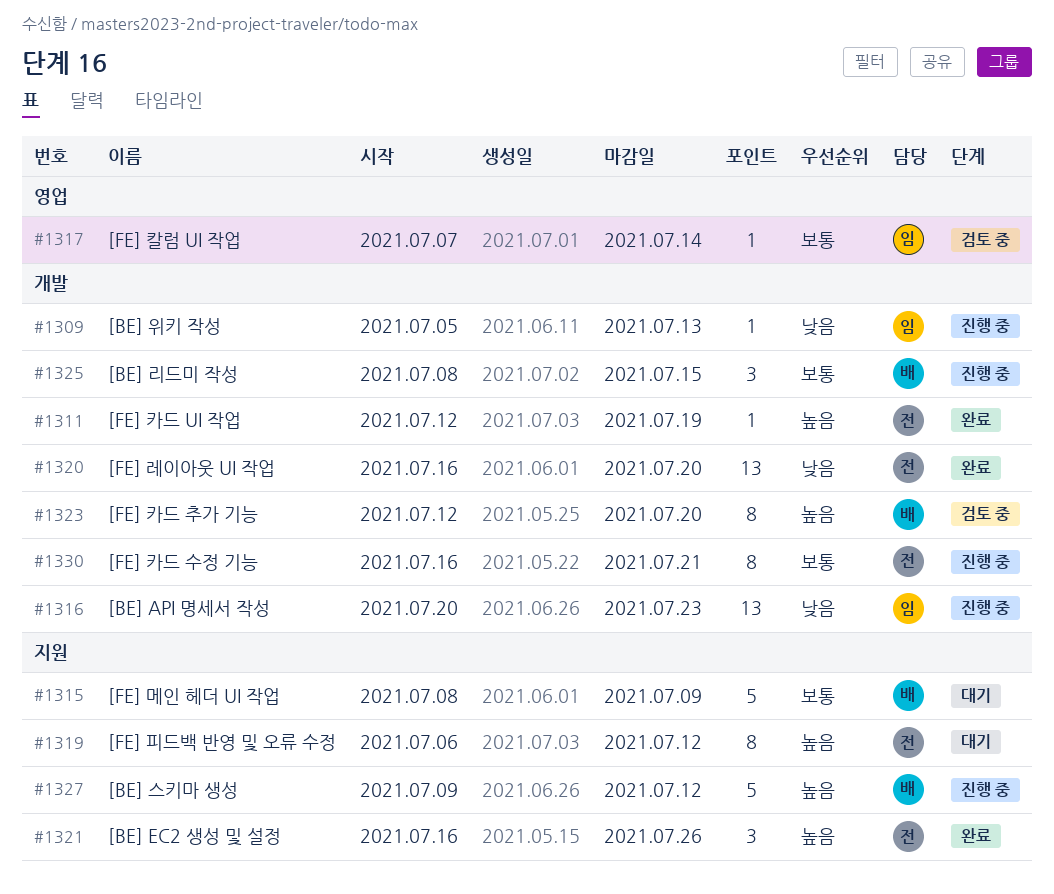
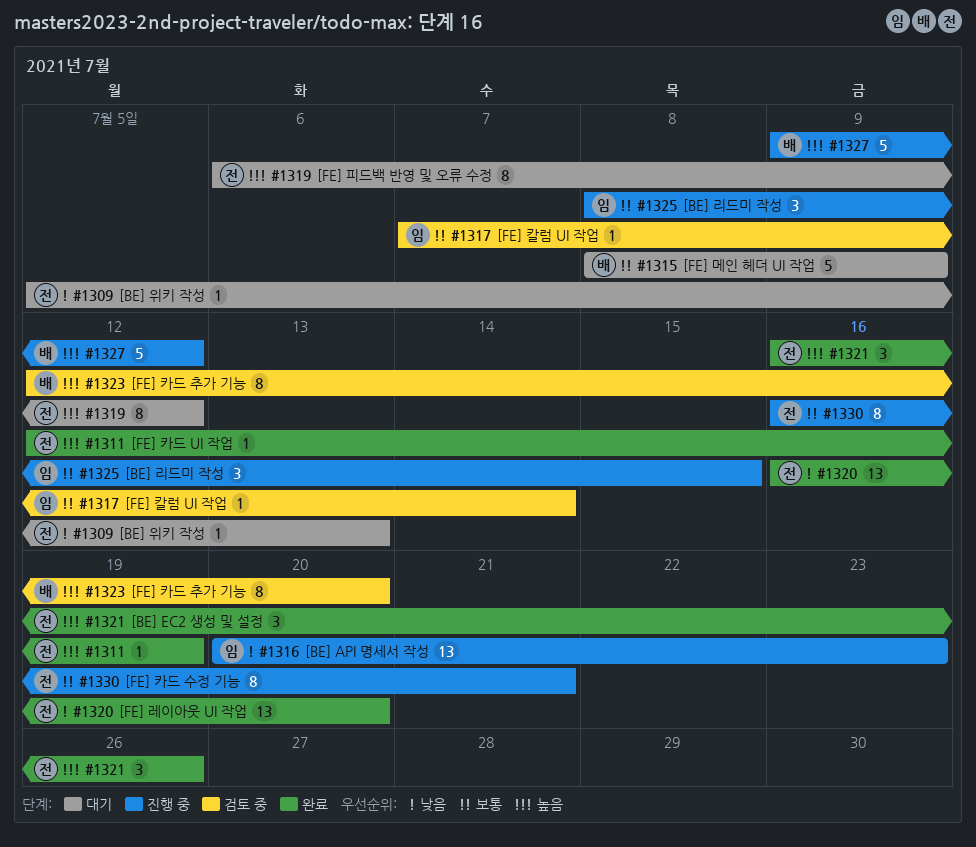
#1309, status: 진행 중 -> 대기
#1309, owner: 임 -> 전
#1325, owner: 배 -> 임

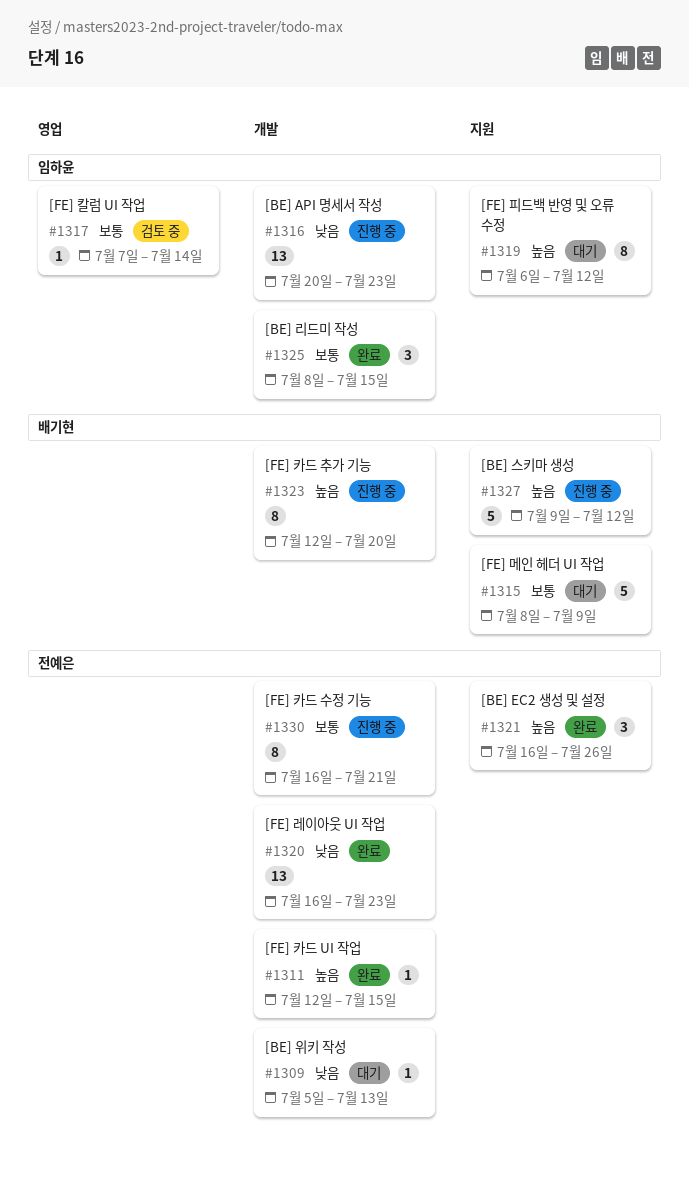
#1311, due: Jul 19 -> Jul 15
#1319, owner: 전예은 -> 임하윤
#1320, due: Jul 20 -> Jul 23
#1323, status: 검토 중 -> 진행 중
#1325, status: 진행 중 -> 완료

